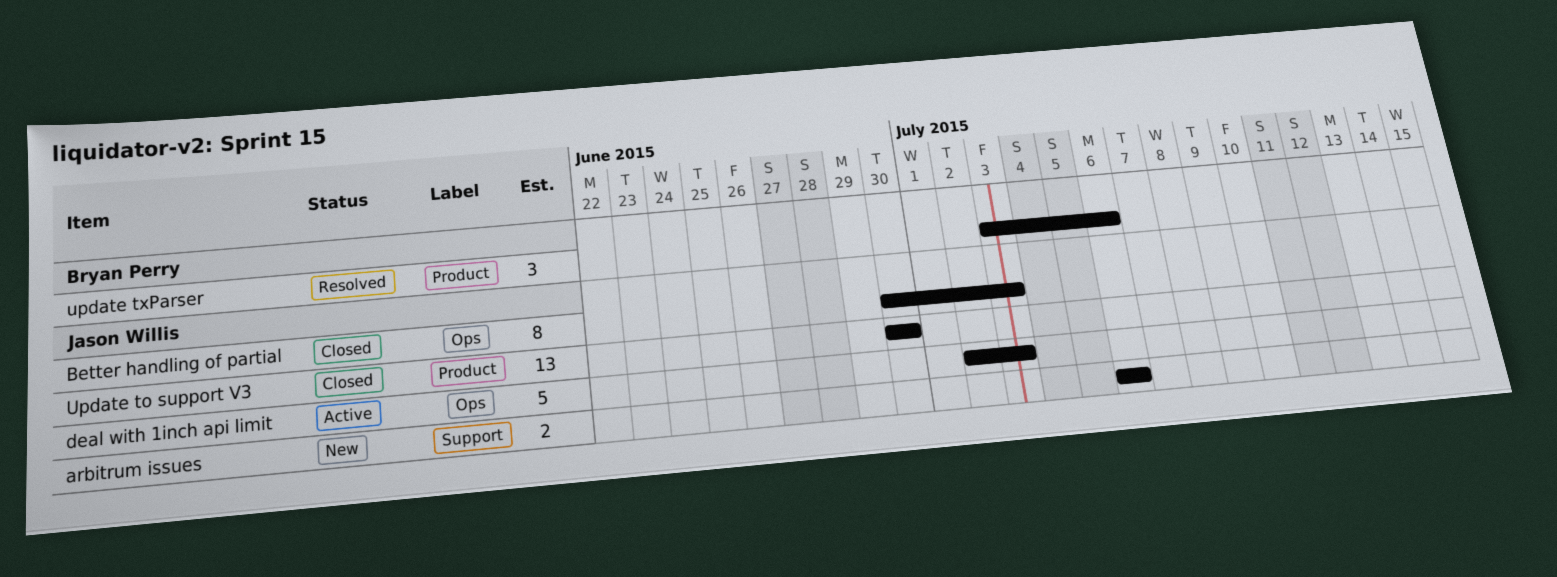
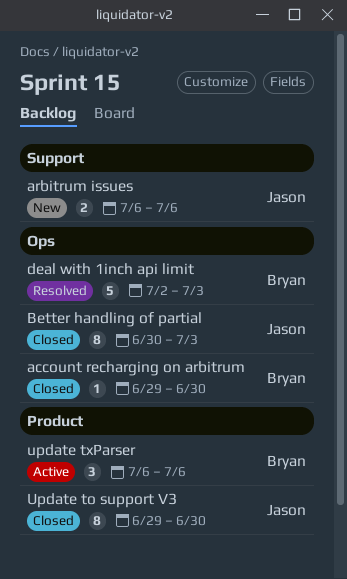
account recharging on arbitrum: none -> present
deal with 1inch api limit, status: Active -> Resolved
deal with 1inch api limit, owner: Jason Willis -> Bryan Perry
Update to support V3, estimate: 13 -> 8
Update to support V3, start: Jun 30 -> Jun 29
update txParser, status: Resolved -> Active
update txParser, start: Jul 3 -> Jul 6

